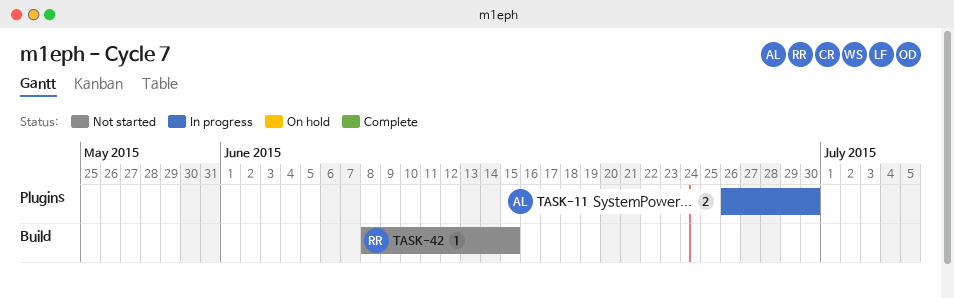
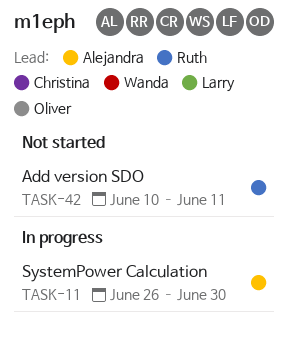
TASK-42, start: Jun 8 -> Jun 10
TASK-42, due: Jun 15 -> Jun 11

